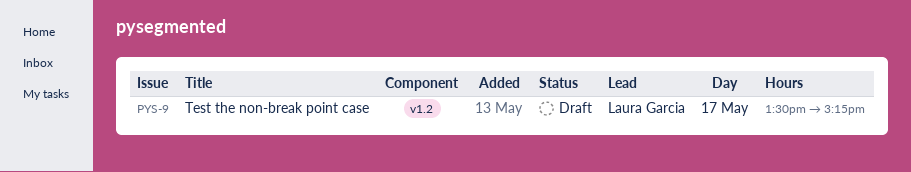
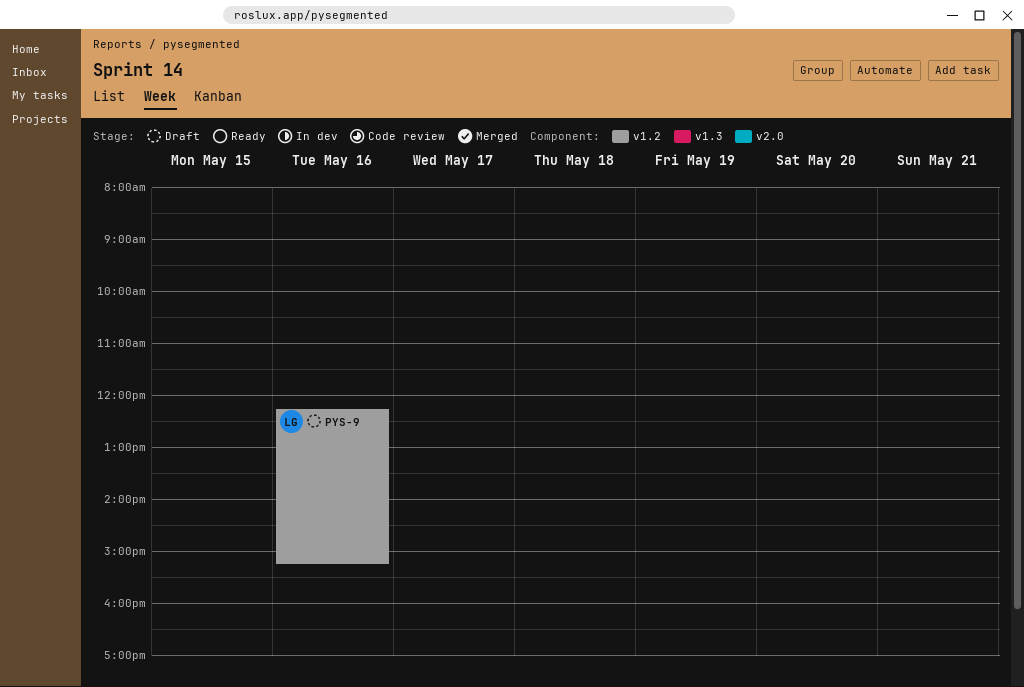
PYS-9, day: May 17 -> May 16
PYS-9, begins: 13:30 -> 12:15

